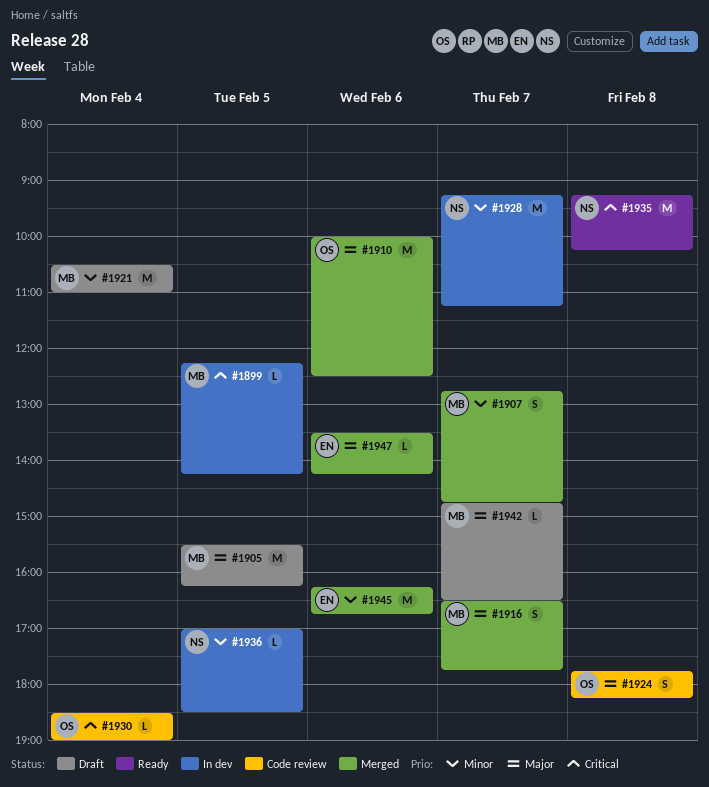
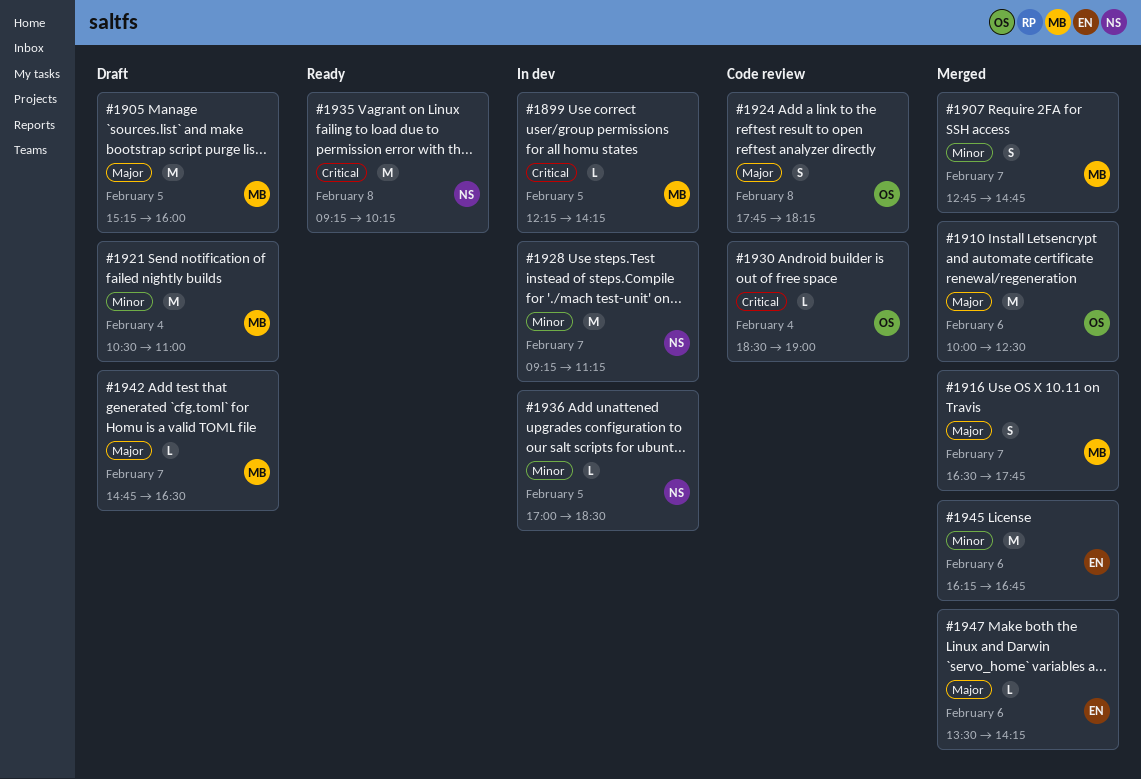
#1905, begins: 15:30 -> 15:15
#1905, ends: 16:15 -> 16:00

